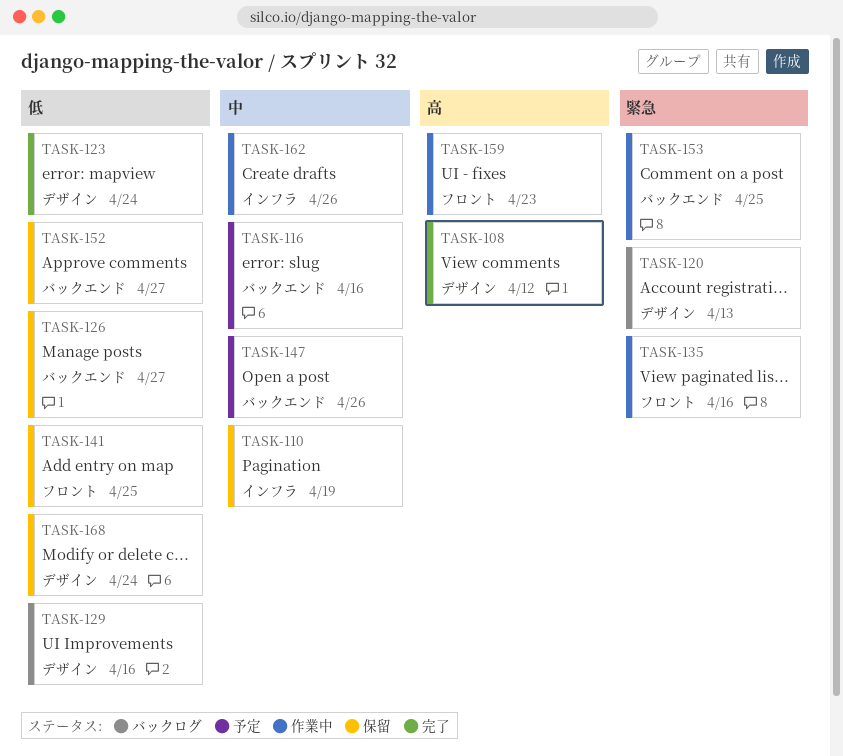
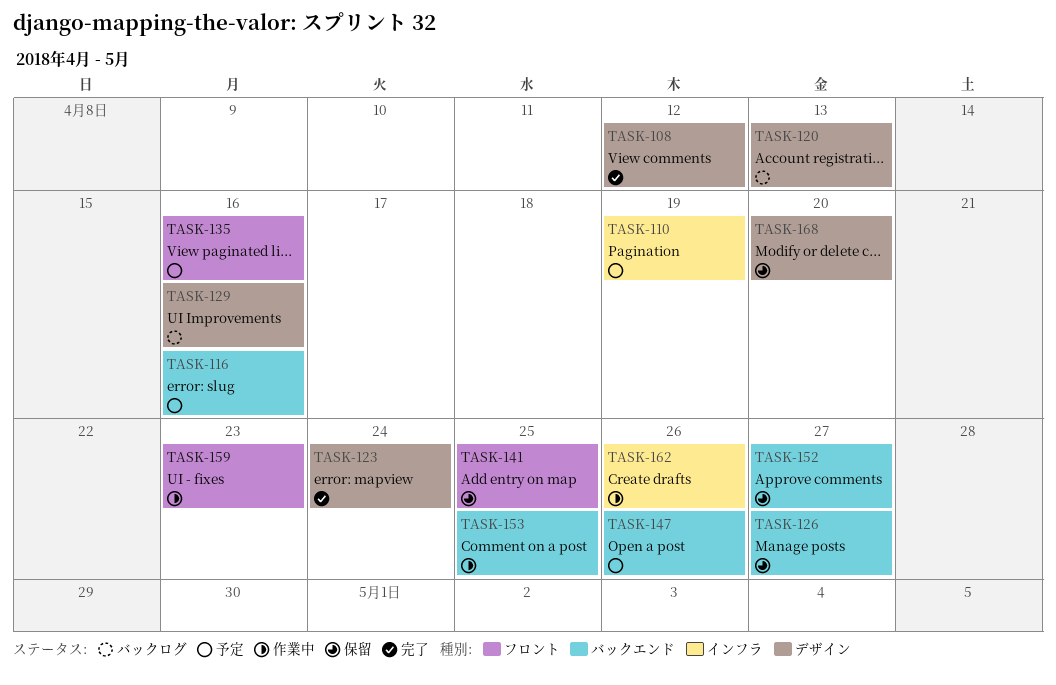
TASK-110, status: 保留 -> 予定
TASK-135, status: 作業中 -> 予定
TASK-168, due: Apr 24 -> Apr 20

